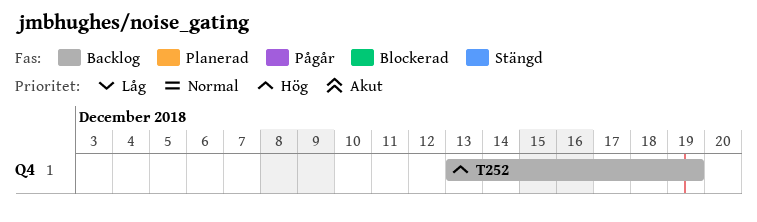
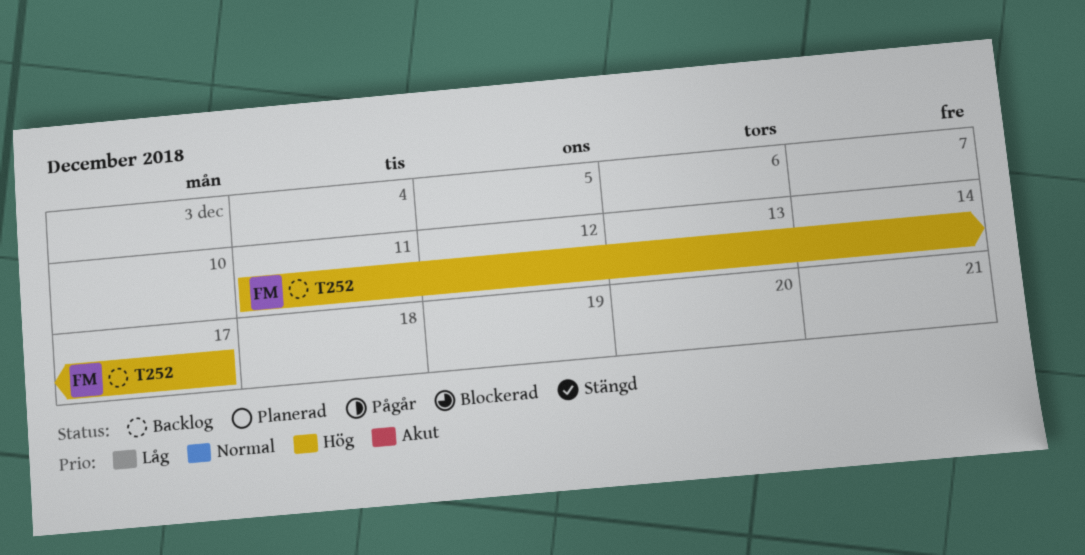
T252, start: Dec 13 -> Dec 11
T252, due: Dec 19 -> Dec 17

